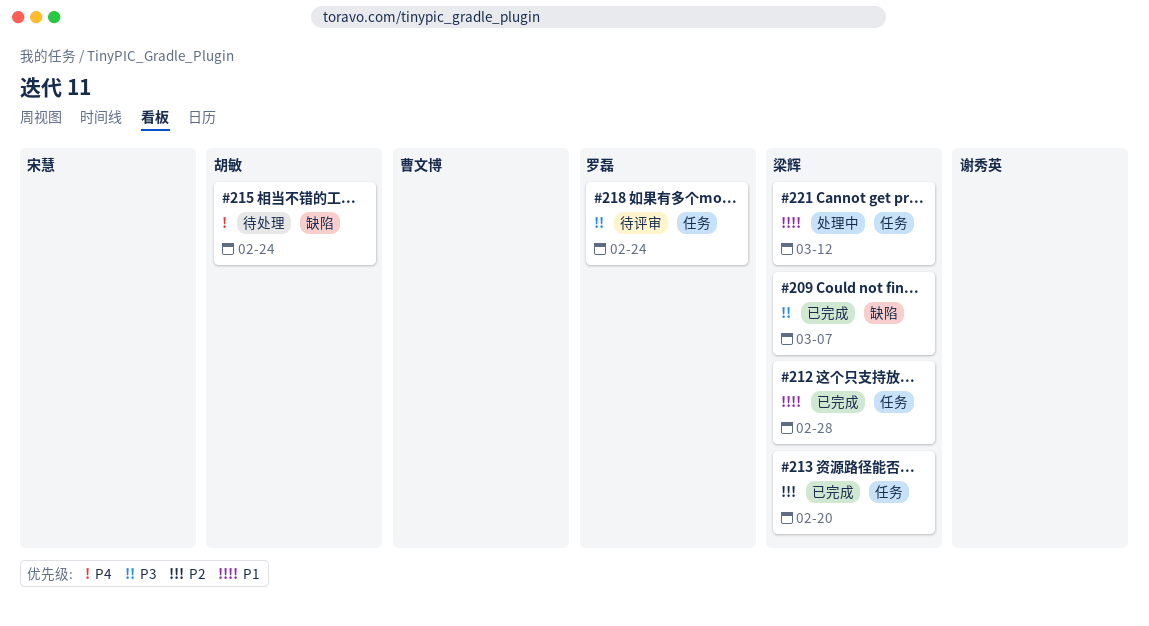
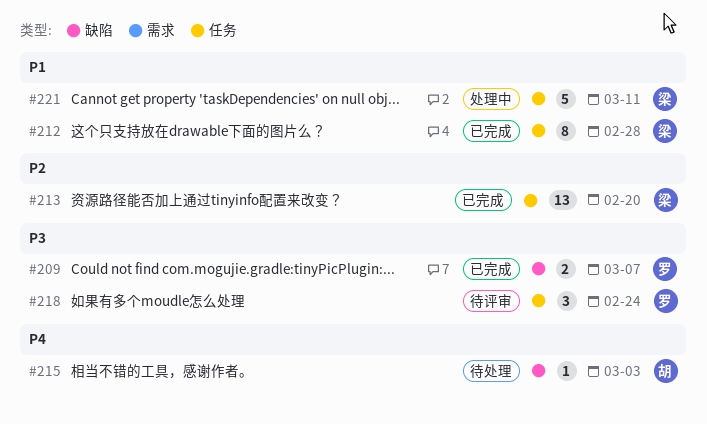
#209, owner: 梁辉 -> 罗磊
#215, due: Feb 24 -> Mar 3
#221, due: Mar 12 -> Mar 11

